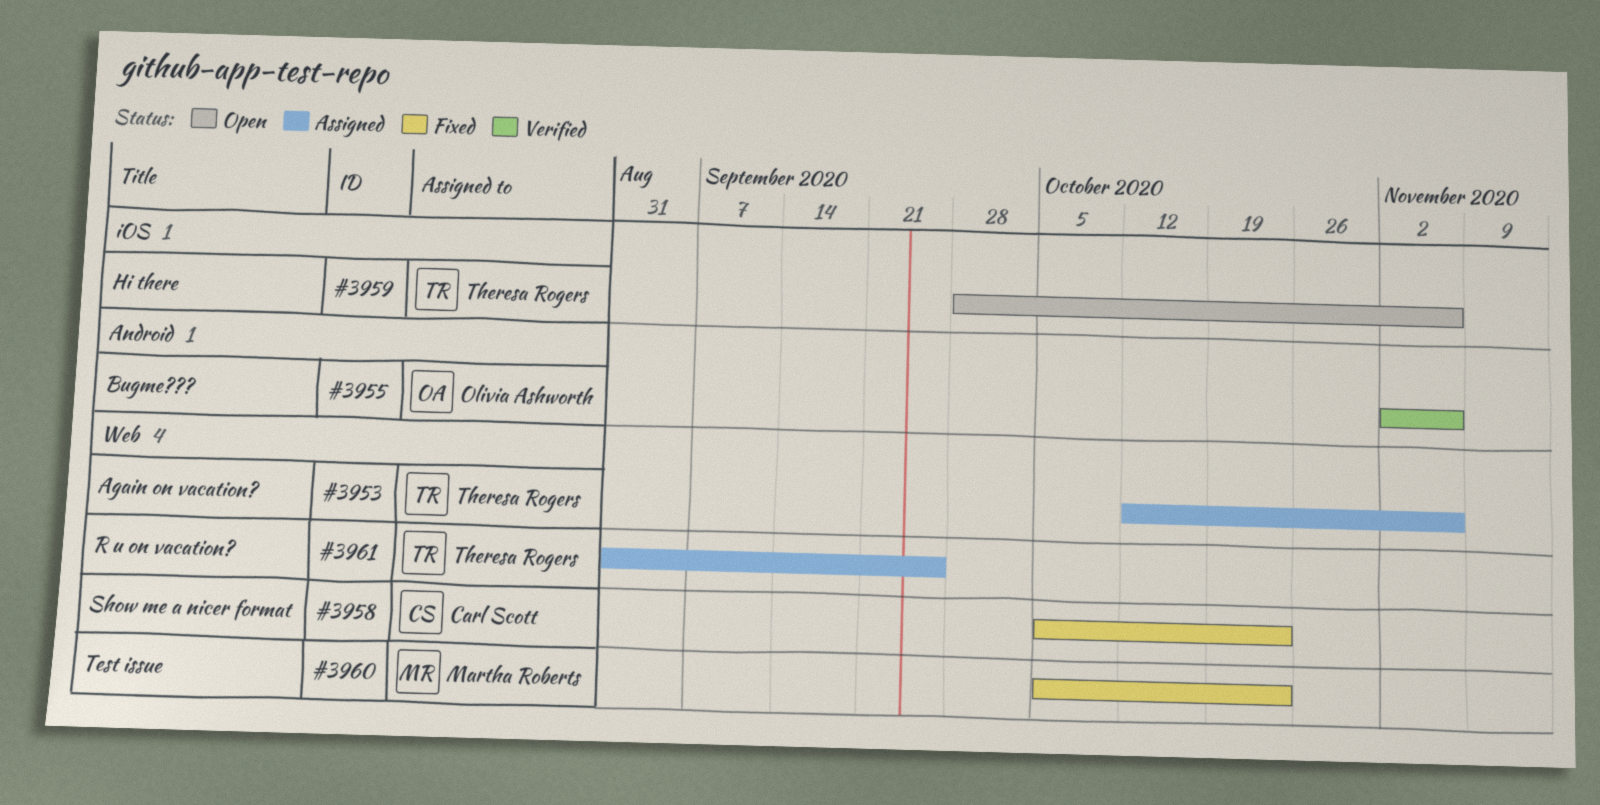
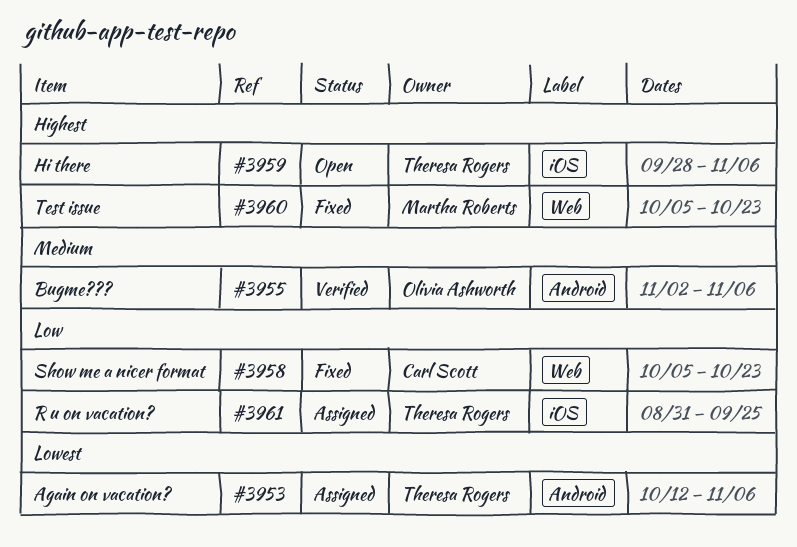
#3953, label: Web -> Android
#3961, label: Web -> iOS

